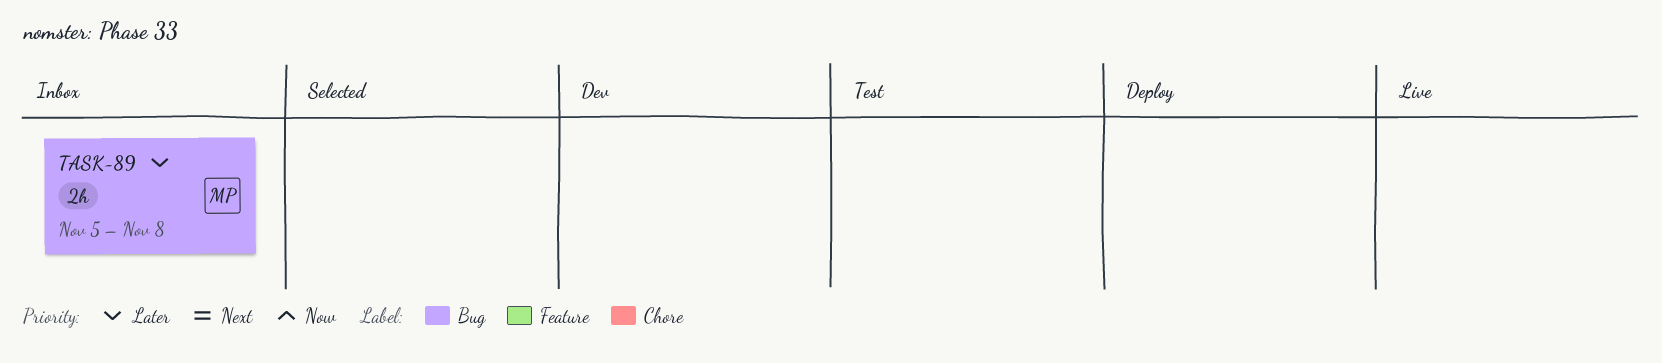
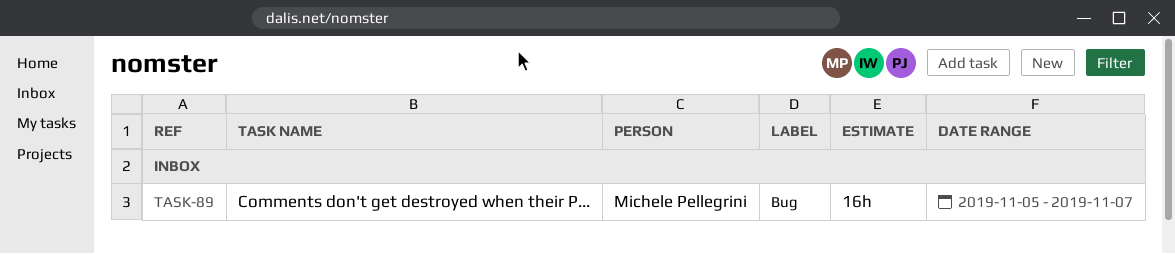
TASK-89, estimate: 2h -> 16h
TASK-89, due: Nov 8 -> Nov 7

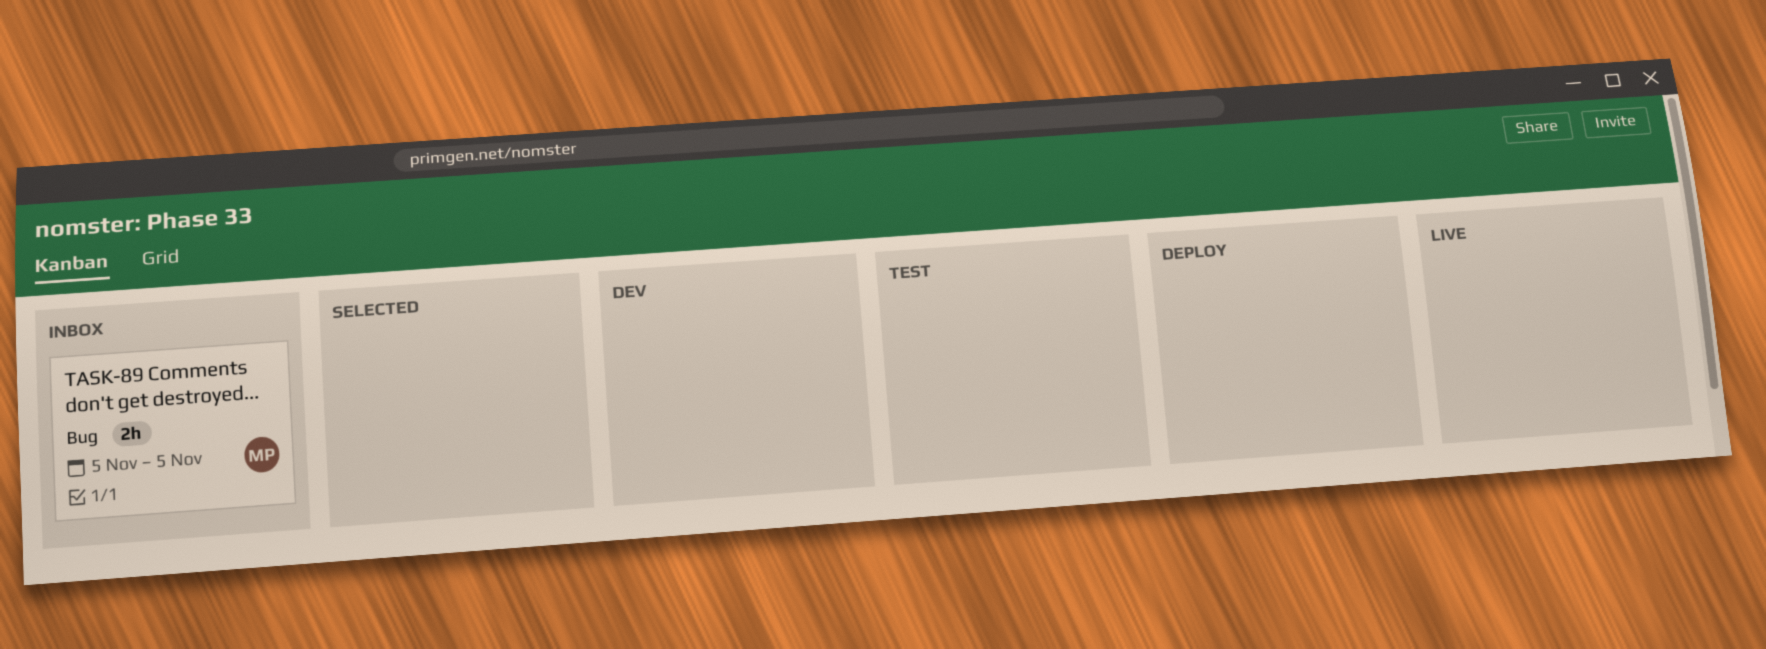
TASK-89, estimate: 16h -> 2h
TASK-89, due: Nov 7 -> Nov 5

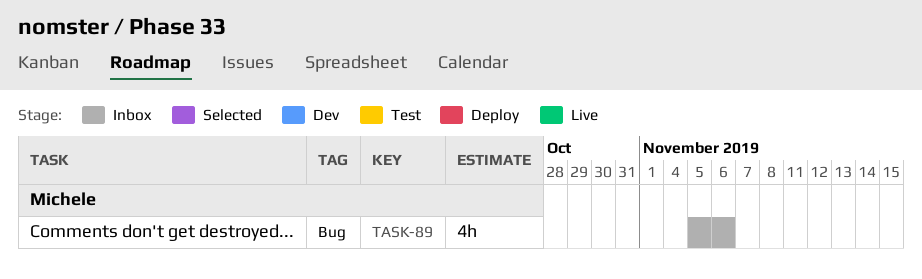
TASK-89, estimate: 2h -> 4h
TASK-89, due: Nov 5 -> Nov 6

